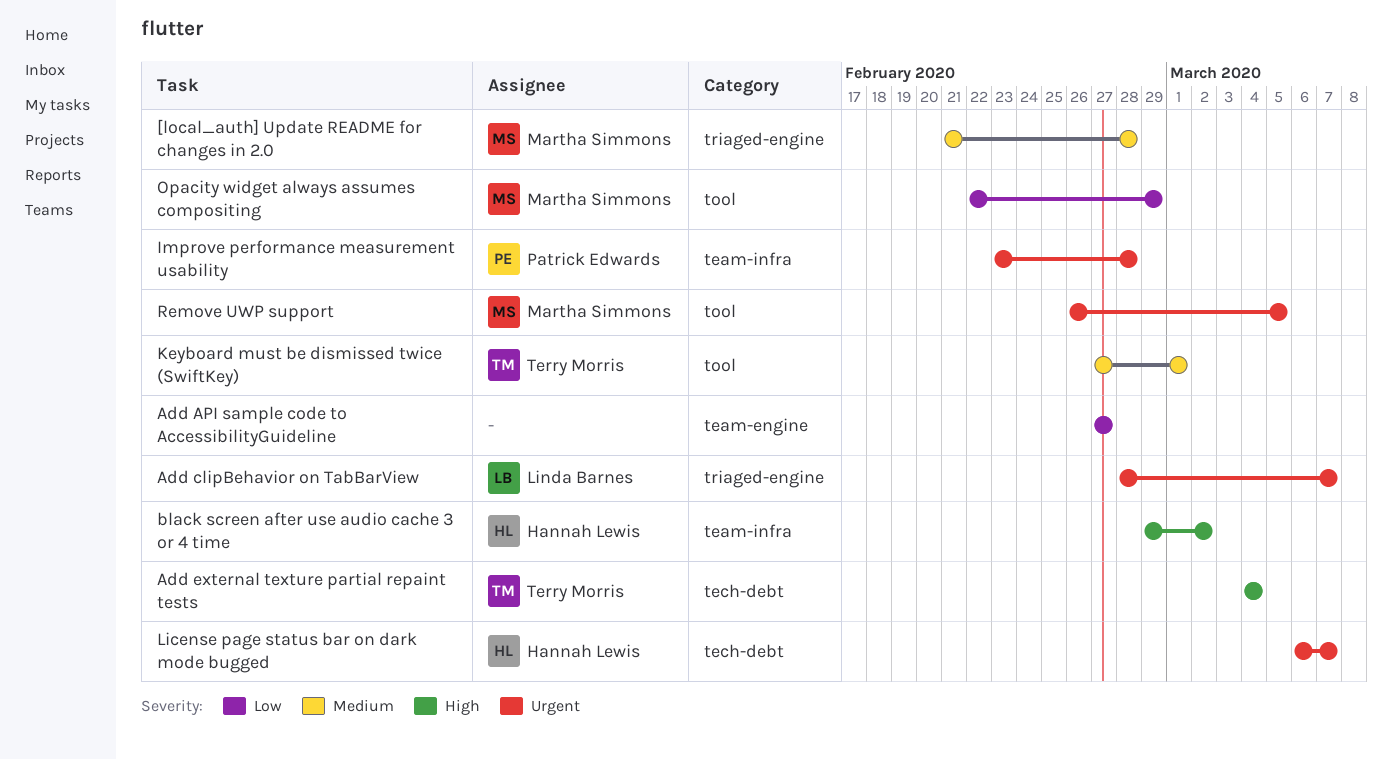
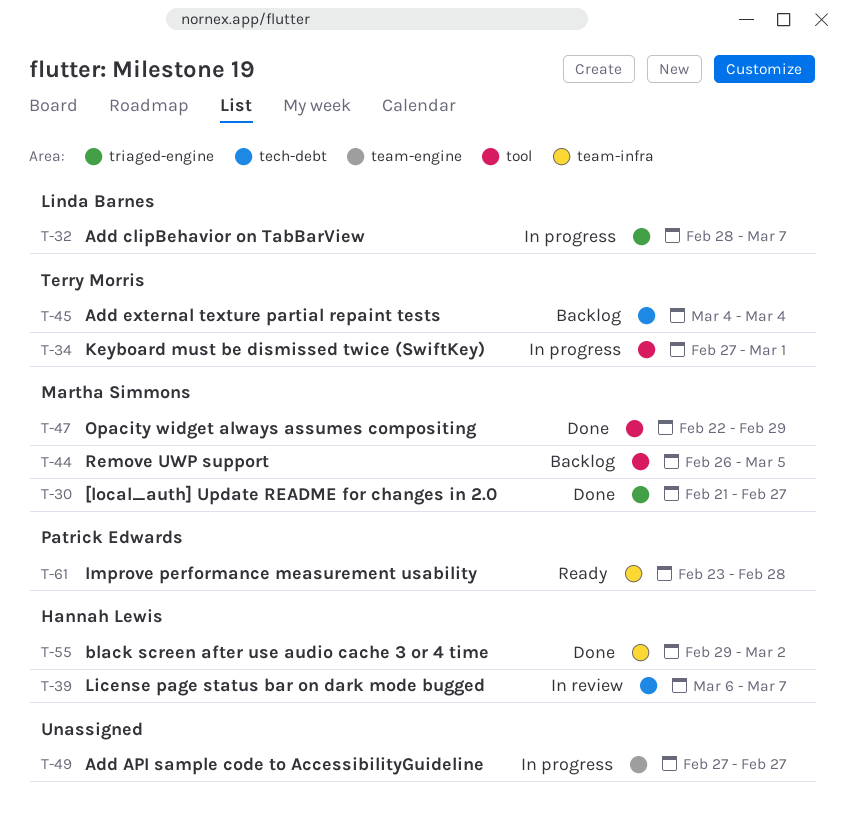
[local_auth] Update README for changes in 2.0, due: Feb 28 -> Feb 27

